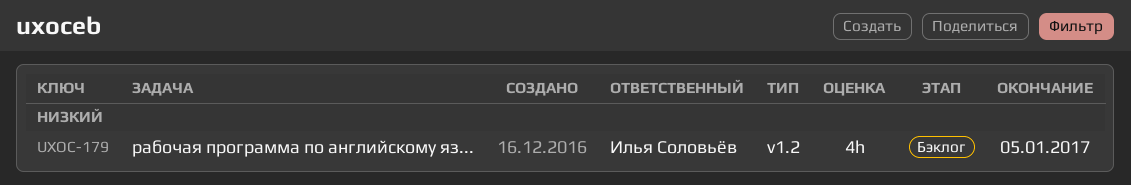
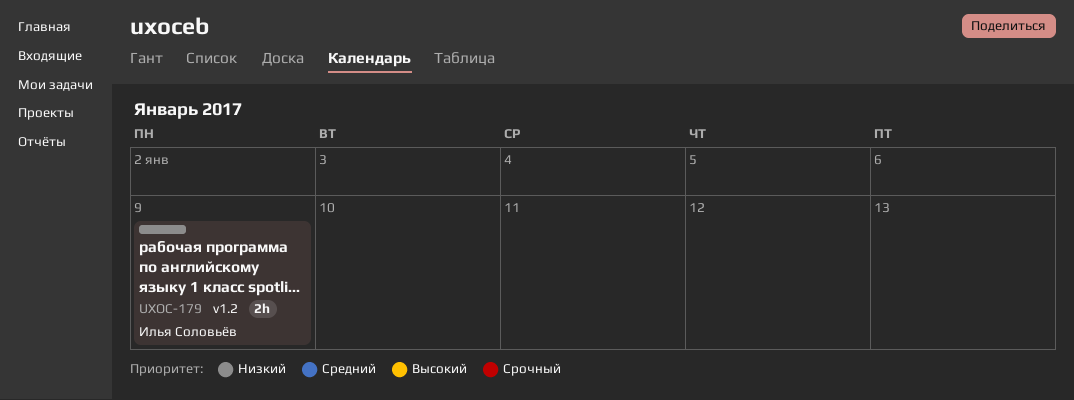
UXOC-179, estimate: 4h -> 2h
UXOC-179, due: Jan 5 -> Jan 9

